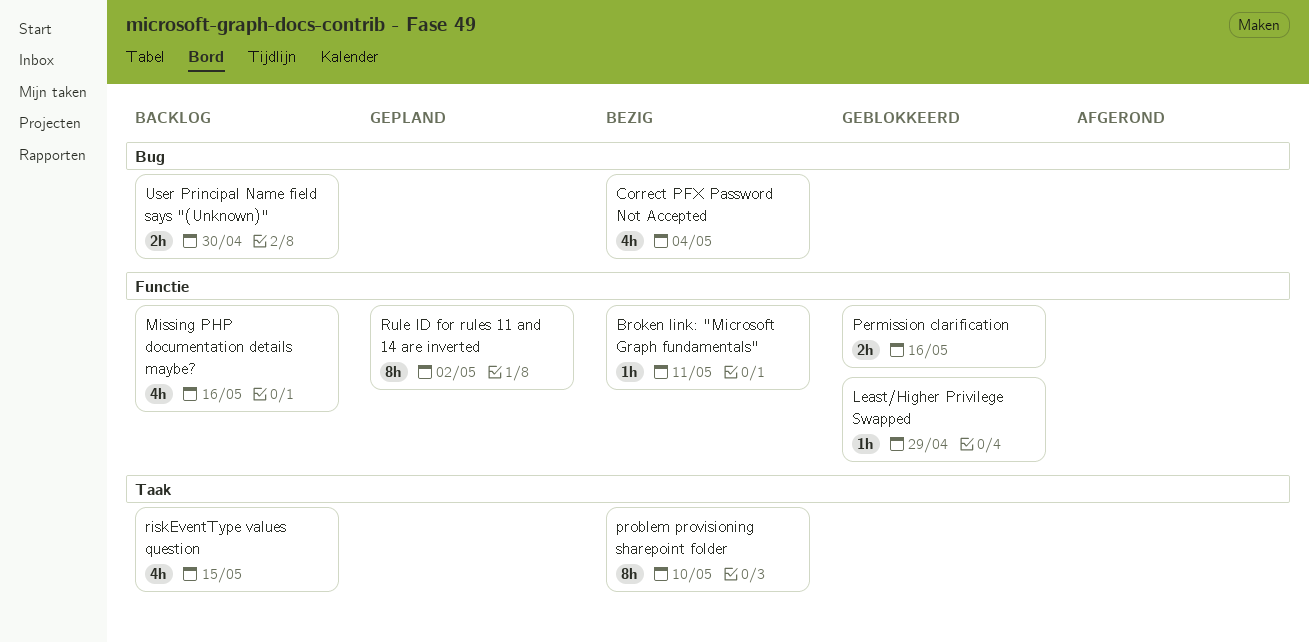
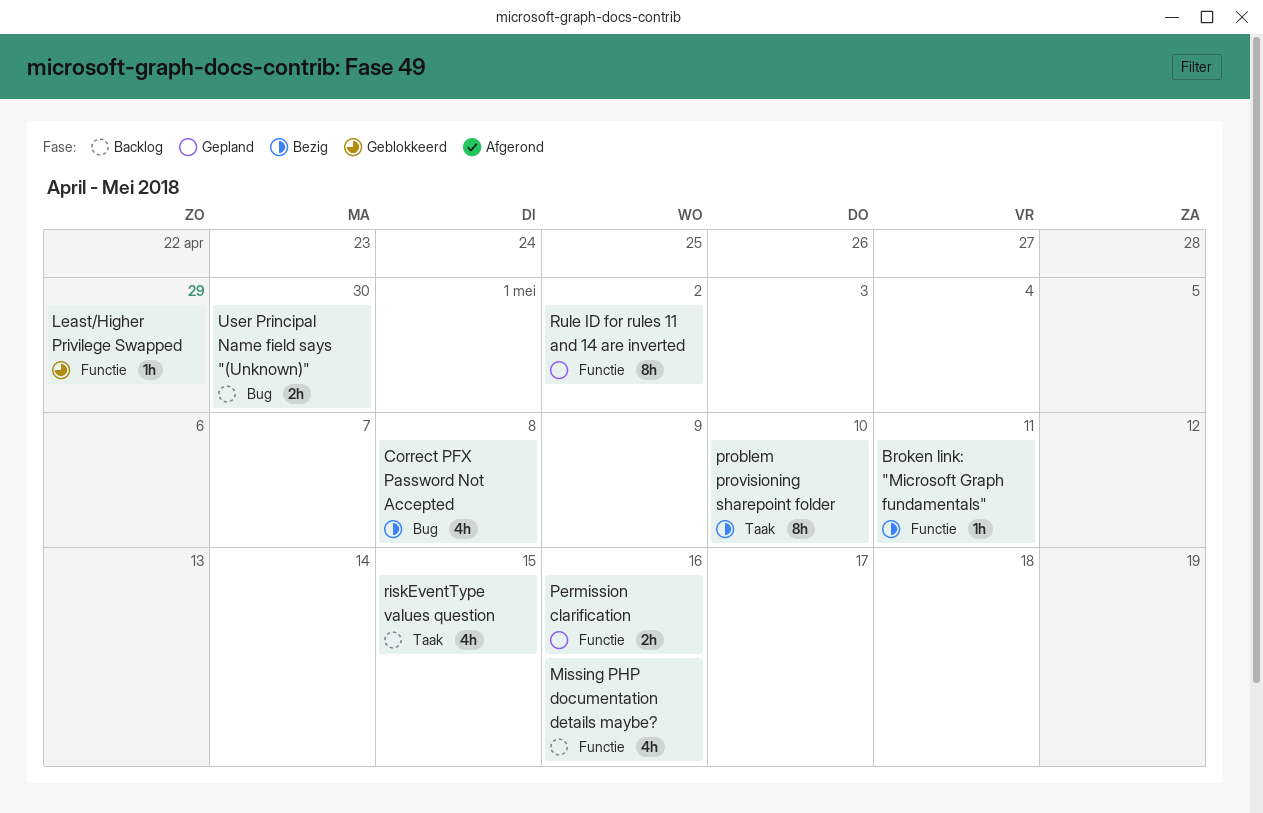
Correct PFX Password Not Accepted, due: May 4 -> May 8
Permission clarification, status: Geblokkeerd -> Gepland

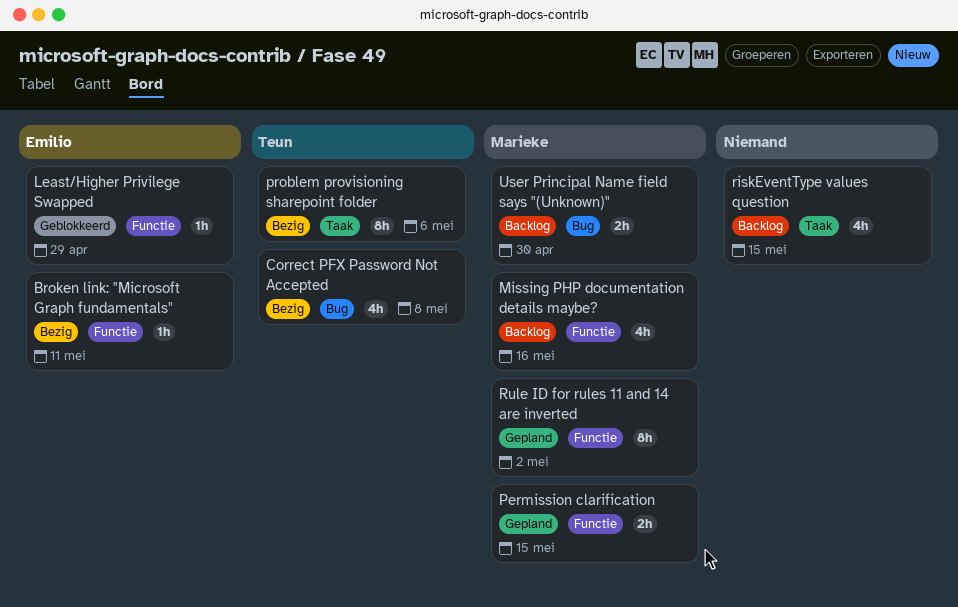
Permission clarification, due: May 16 -> May 15
problem provisioning sharepoint folder, due: May 10 -> May 6

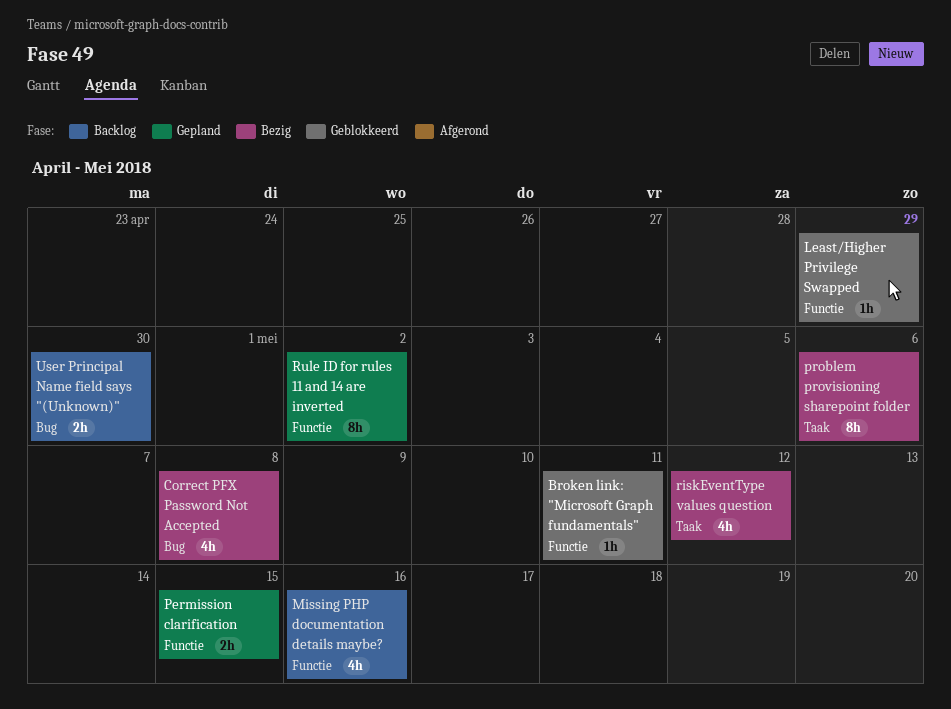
Broken link: "Microsoft Graph fundamentals", status: Bezig -> Geblokkeerd
riskEventType values question, status: Backlog -> Bezig
riskEventType values question, due: May 15 -> May 12

